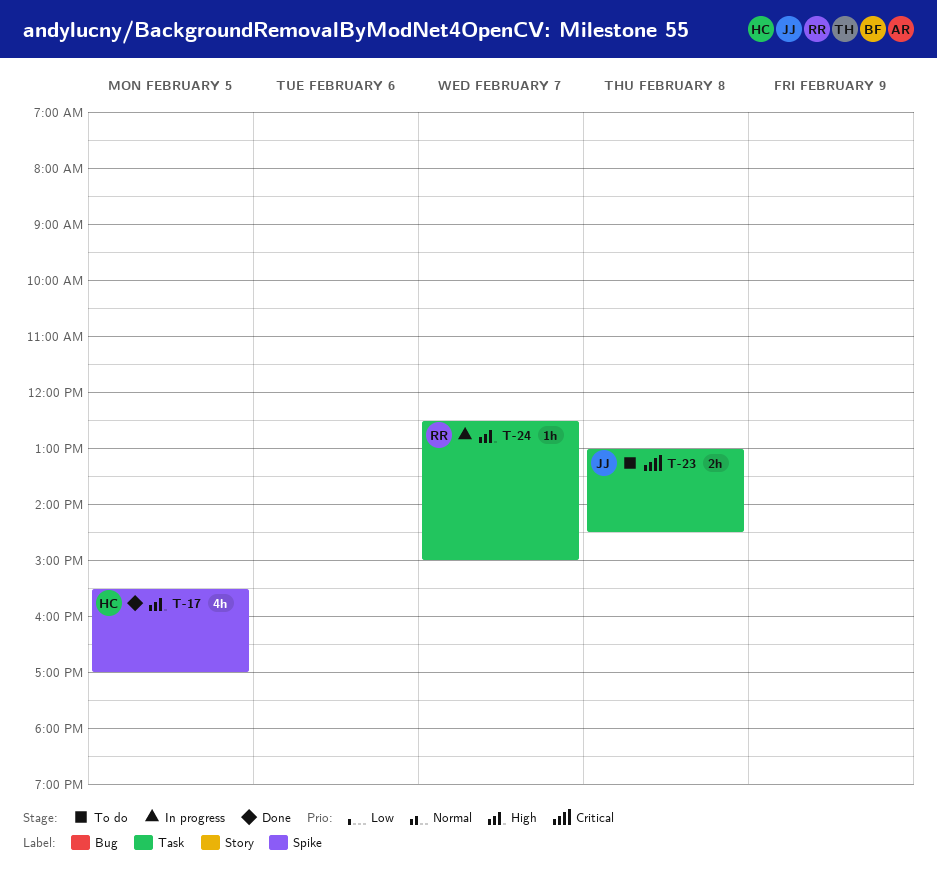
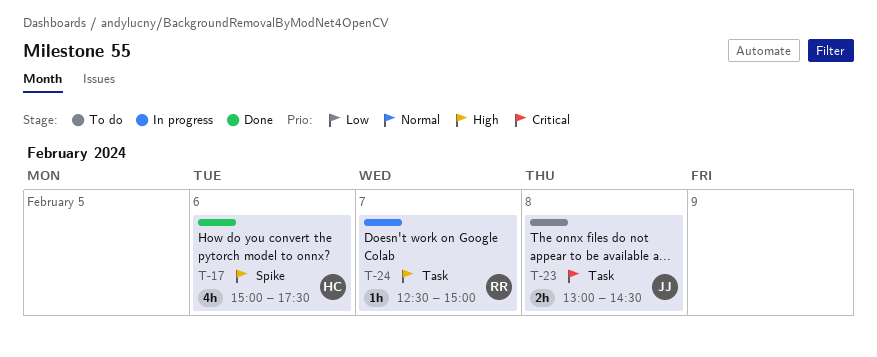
T-17, day: Feb 5 -> Feb 6
T-17, begins: 15:30 -> 15:00
T-17, ends: 17:00 -> 17:30

